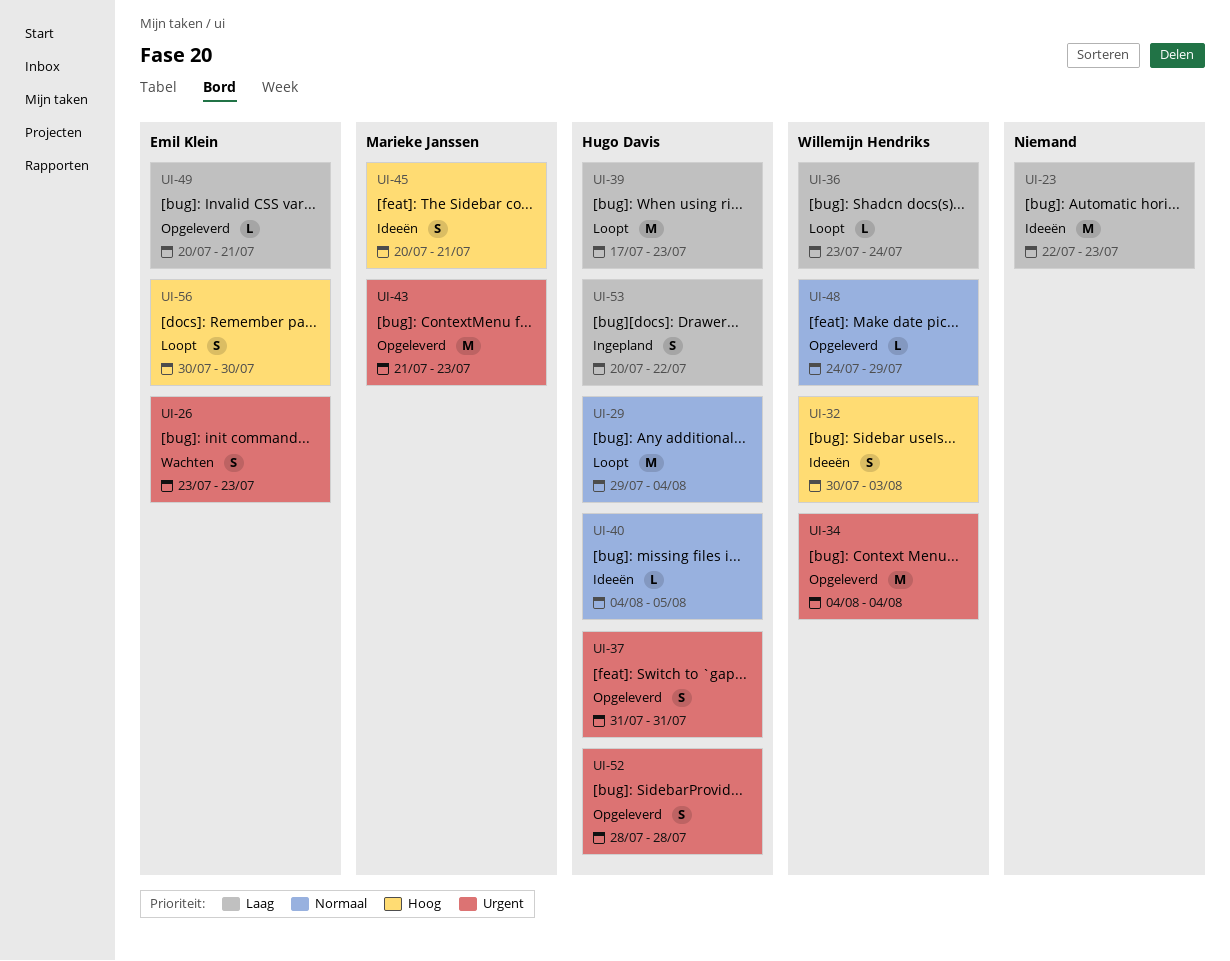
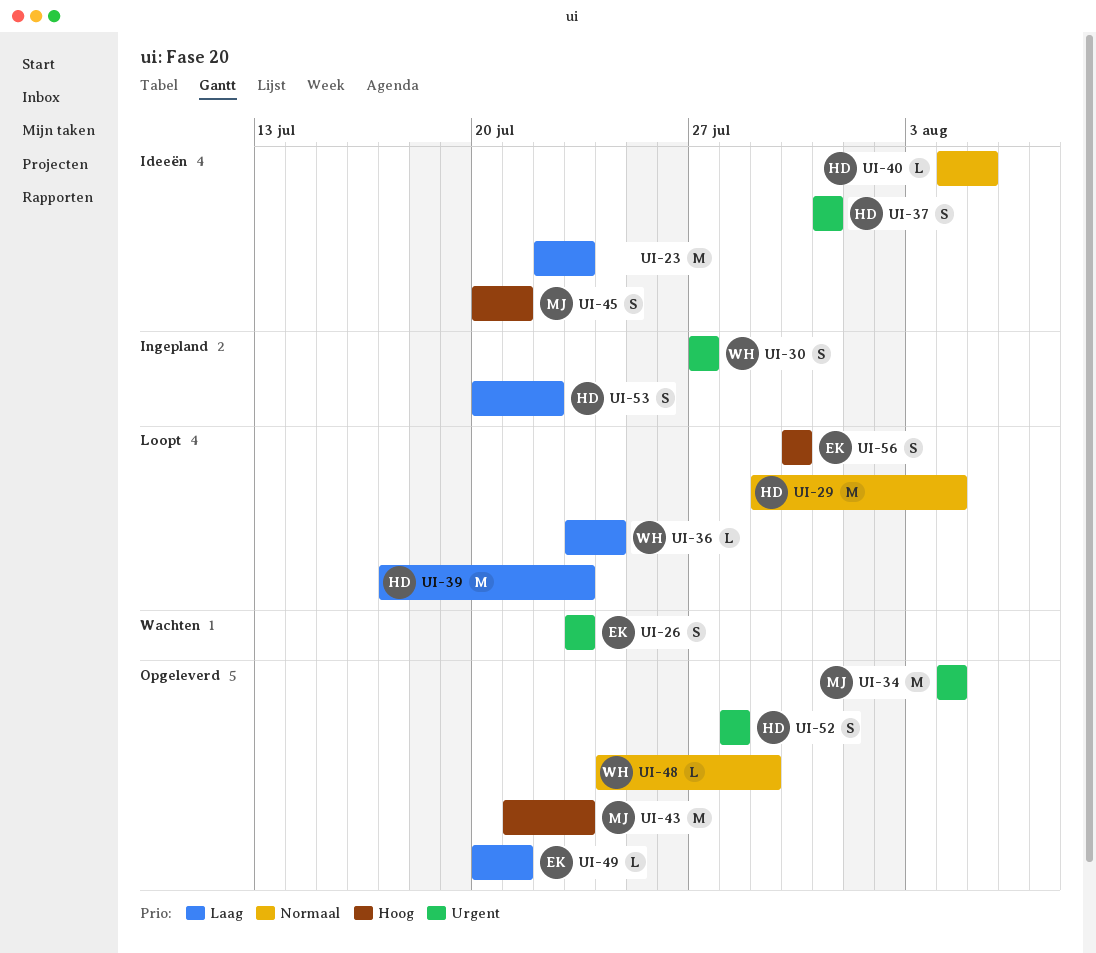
UI-30: none -> present
UI-32: present -> none
UI-34, owner: Willemijn Hendriks -> Marieke Janssen
UI-37, status: Opgeleverd -> Ideeën
UI-43, priority: Urgent -> Hoog

